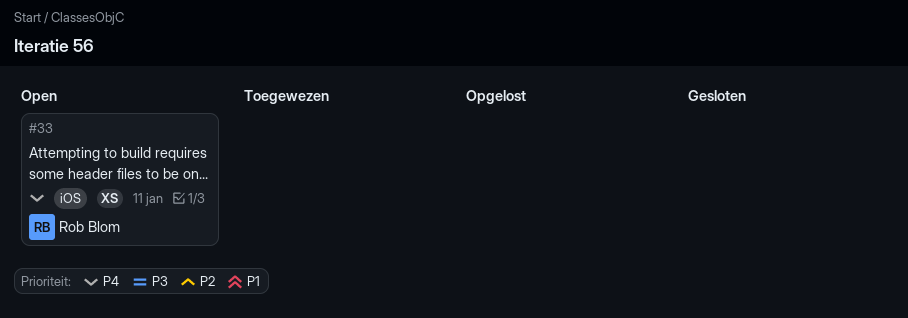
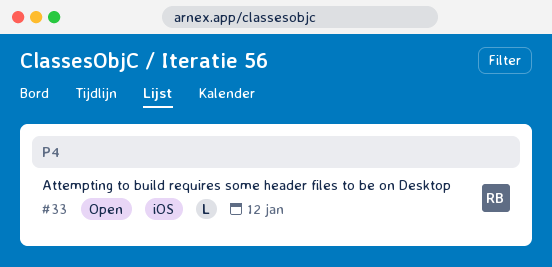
#33, estimate: XS -> L
#33, due: Jan 11 -> Jan 12

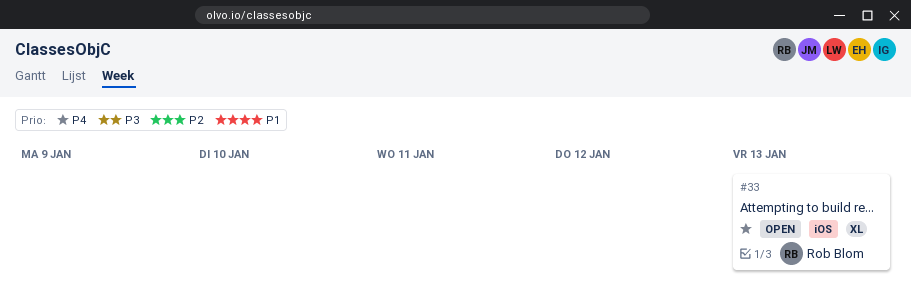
#33, estimate: L -> XL
#33, due: Jan 12 -> Jan 13

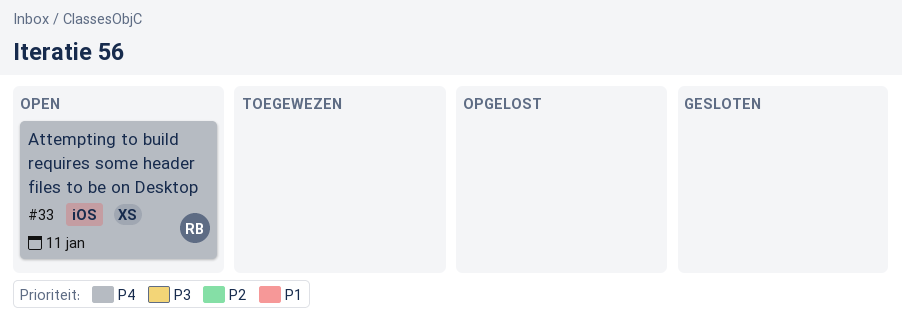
#33, estimate: XL -> XS
#33, due: Jan 13 -> Jan 11

